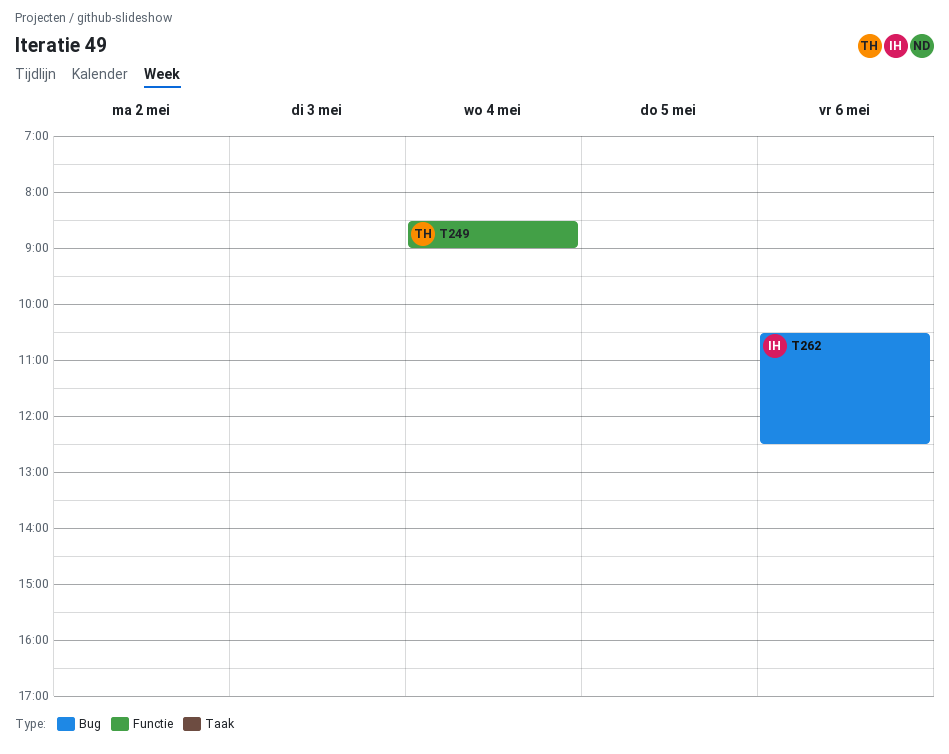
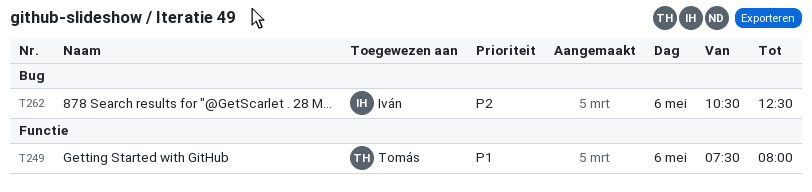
T249, day: May 4 -> May 6
T249, begins: 08:30 -> 07:30
T249, ends: 09:00 -> 08:00

